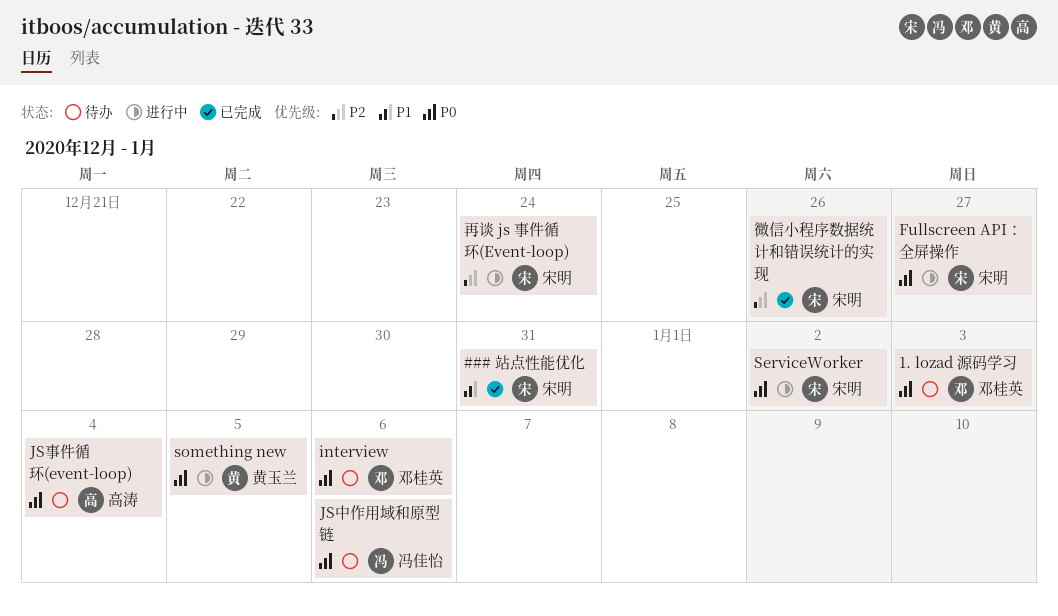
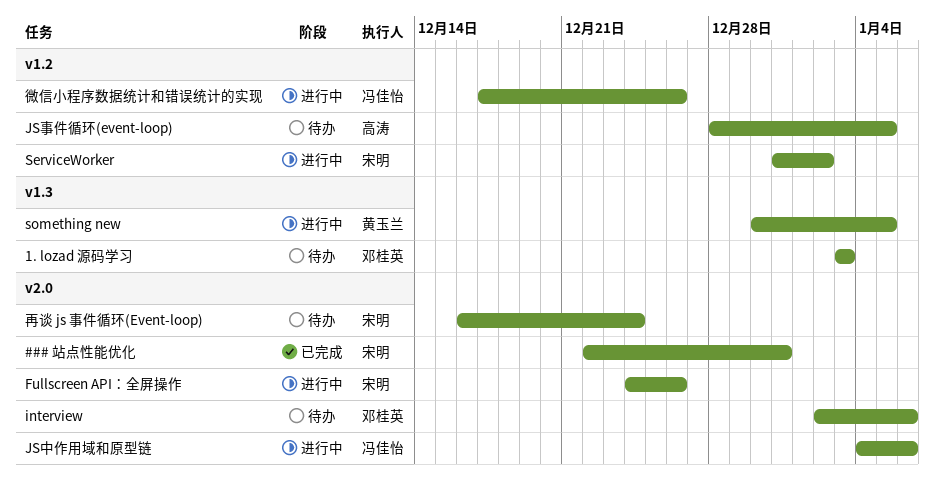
Fullscreen API：全屏操作, due: Dec 27 -> Dec 26
JS中作用域和原型链, status: 待办 -> 进行中
JS事件循环(event-loop), due: Jan 4 -> Jan 5
再谈 js 事件循环(Event-loop), status: 进行中 -> 待办
微信小程序数据统计和错误统计的实现, status: 已完成 -> 进行中
微信小程序数据统计和错误统计的实现, owner: 宋明 -> 冯佳怡

